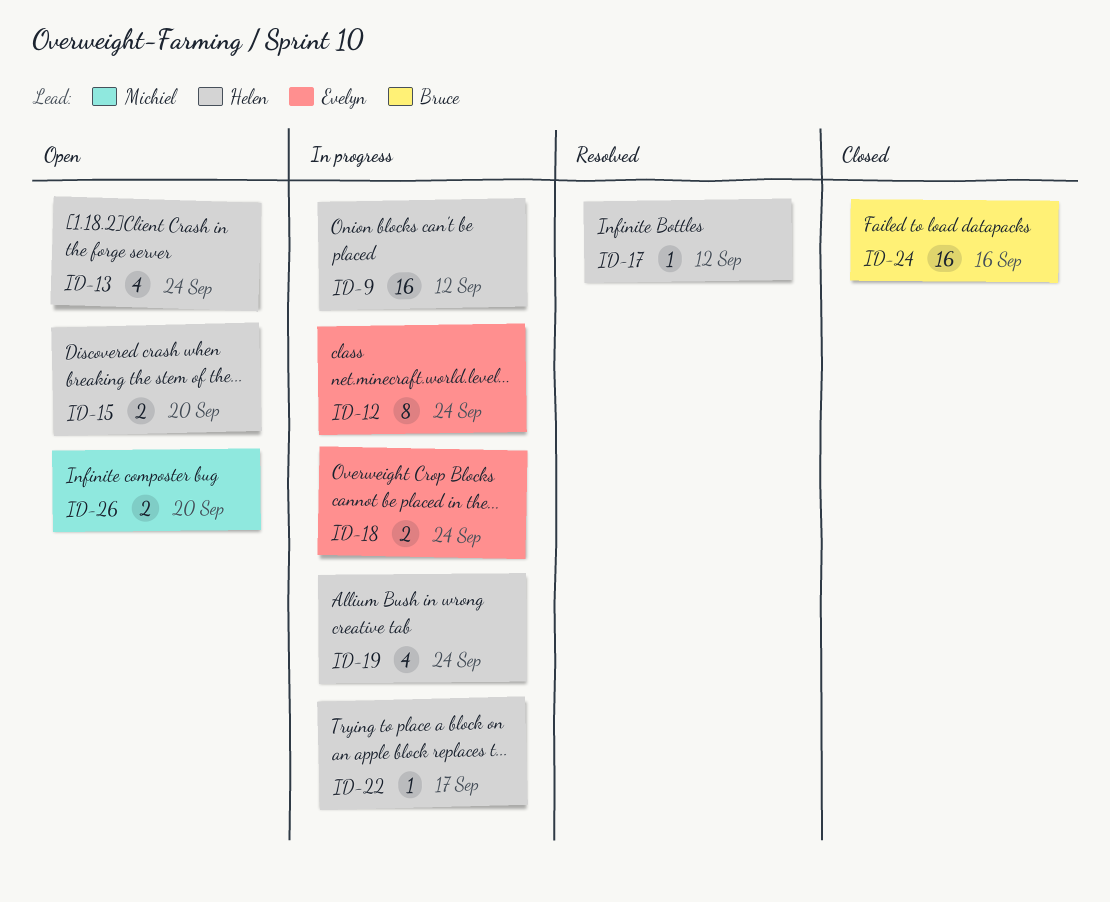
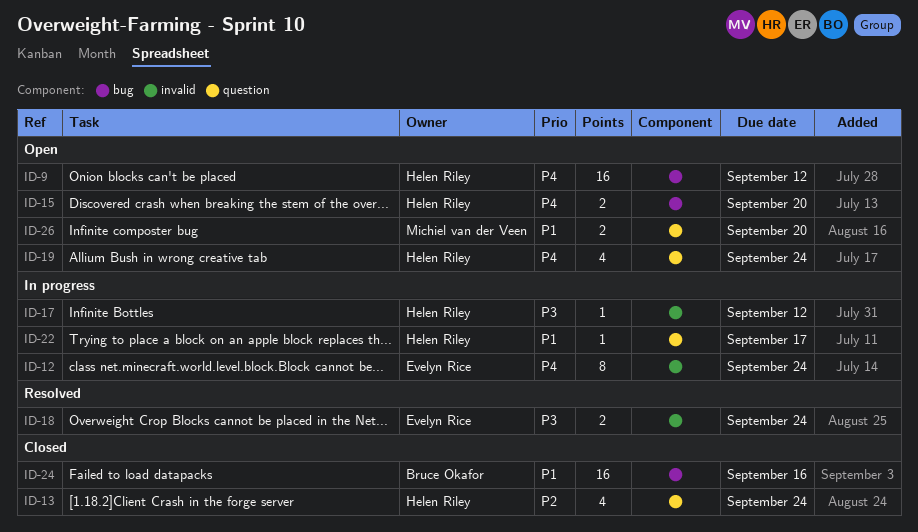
ID-9, status: In progress -> Open
ID-13, status: Open -> Closed
ID-17, status: Resolved -> In progress
ID-18, status: In progress -> Resolved
ID-19, status: In progress -> Open

